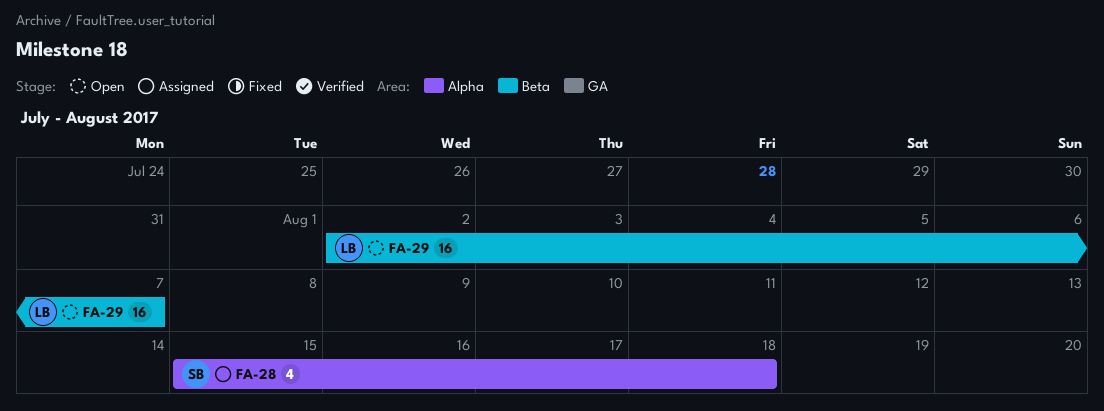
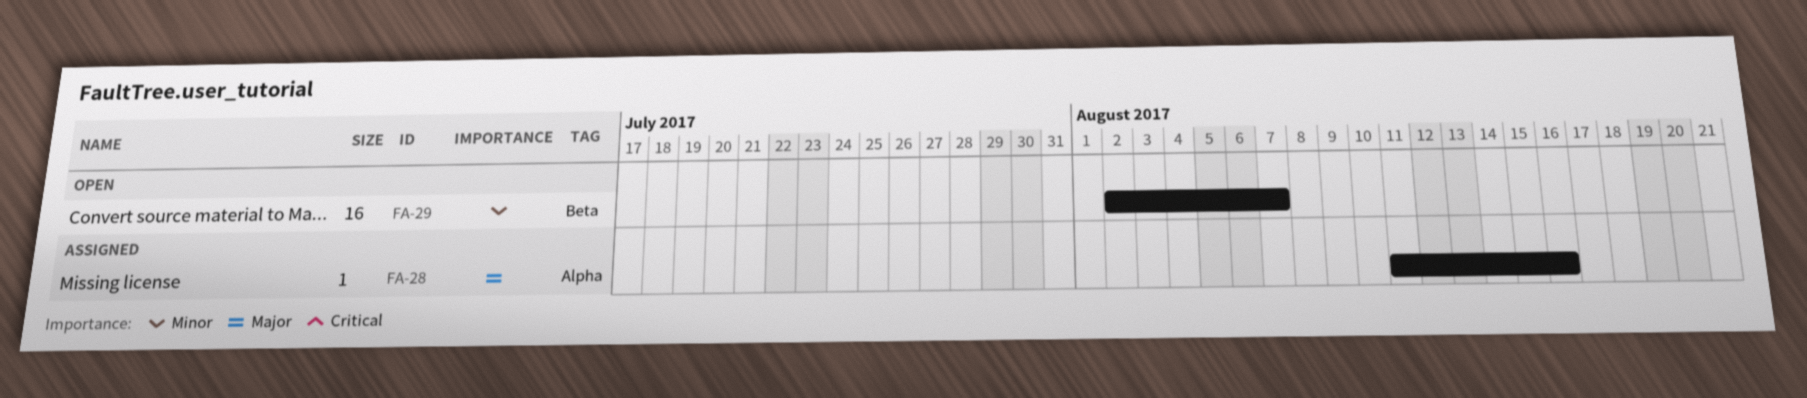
FA-28, estimate: 4 -> 1
FA-28, start: Aug 15 -> Aug 11
FA-28, due: Aug 18 -> Aug 16

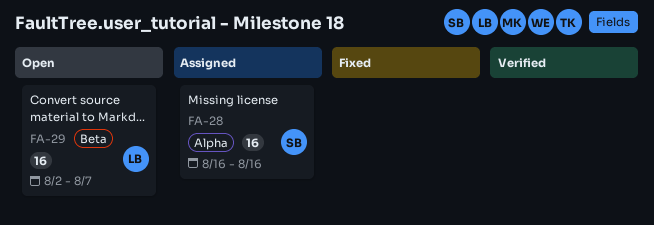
FA-28, estimate: 1 -> 16
FA-28, start: Aug 11 -> Aug 16

